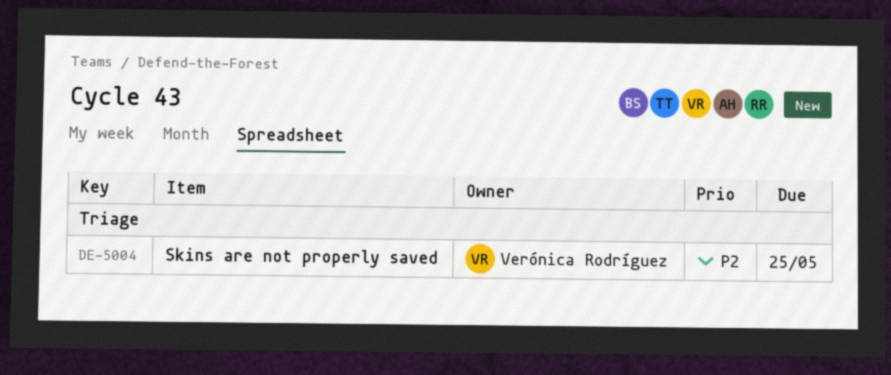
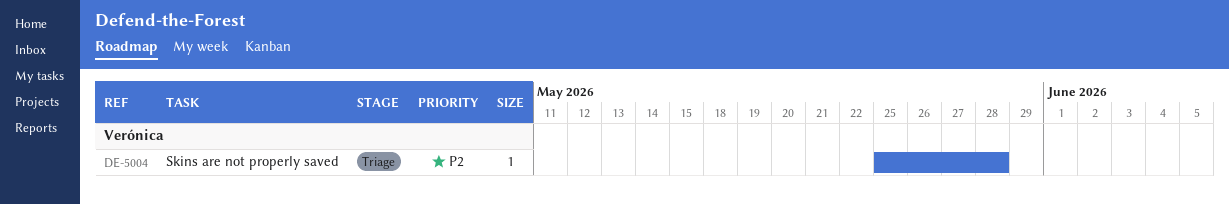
DE-5004, due: May 25 -> May 28

